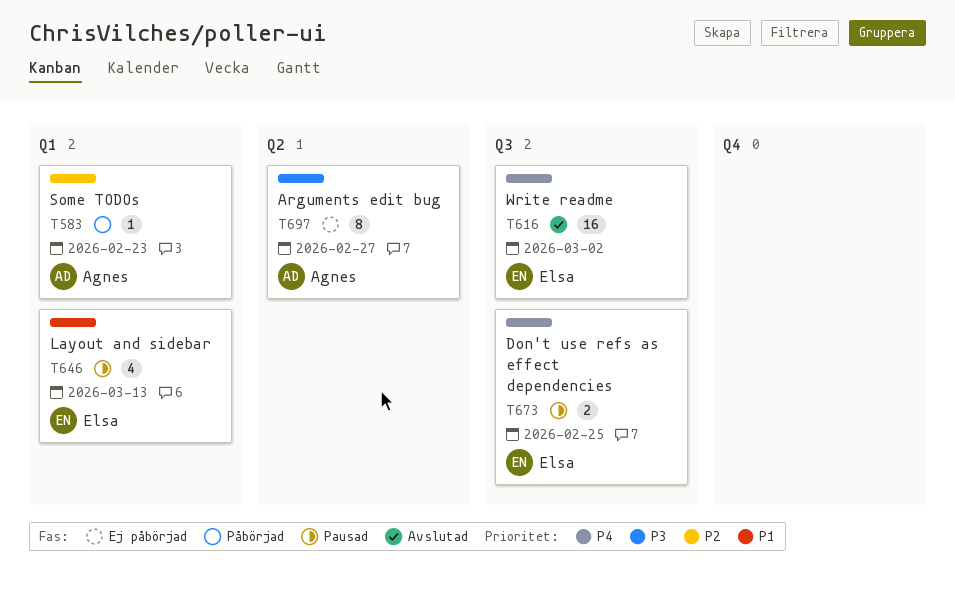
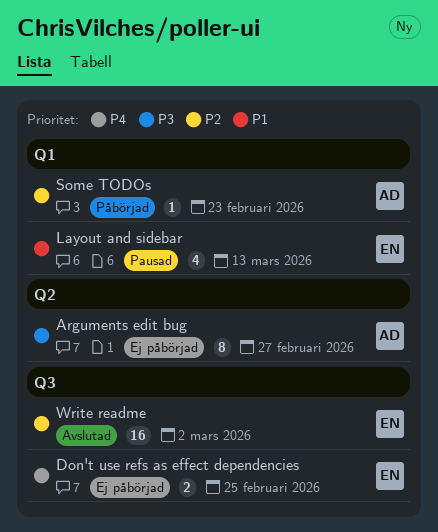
Don't use refs as effect dependencies, status: Pausad -> Ej påbörjad
Write readme, priority: P4 -> P2

